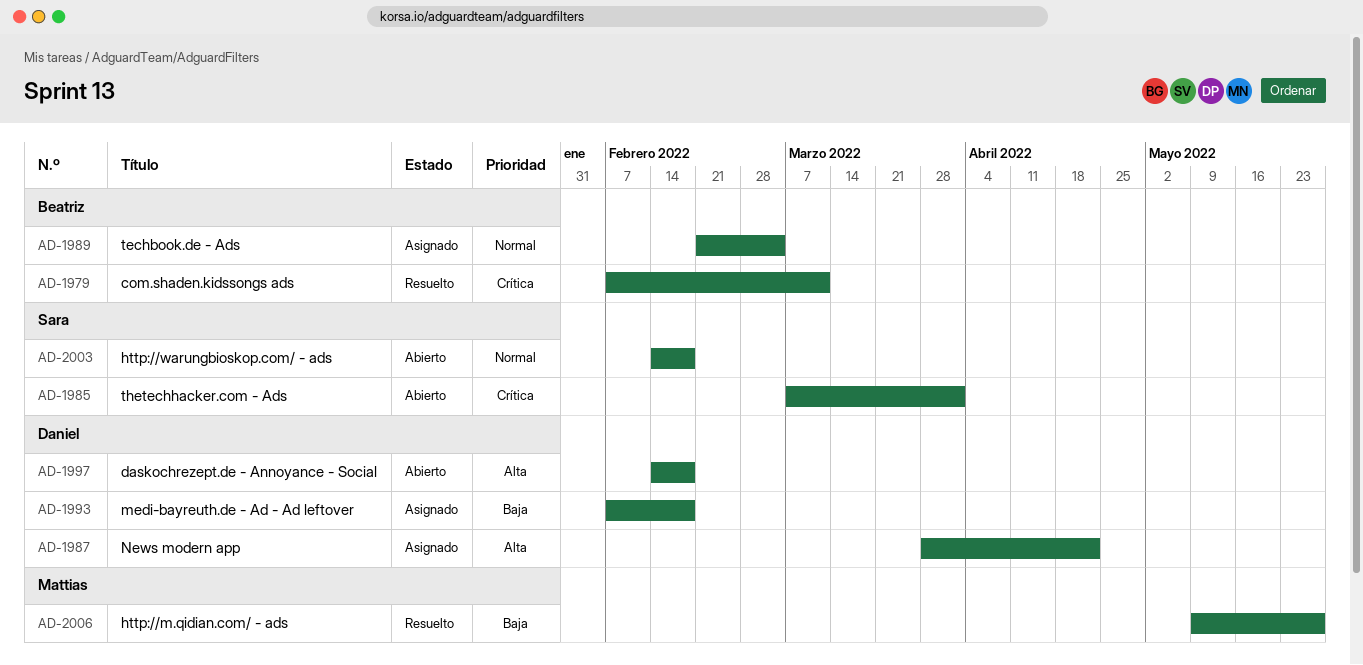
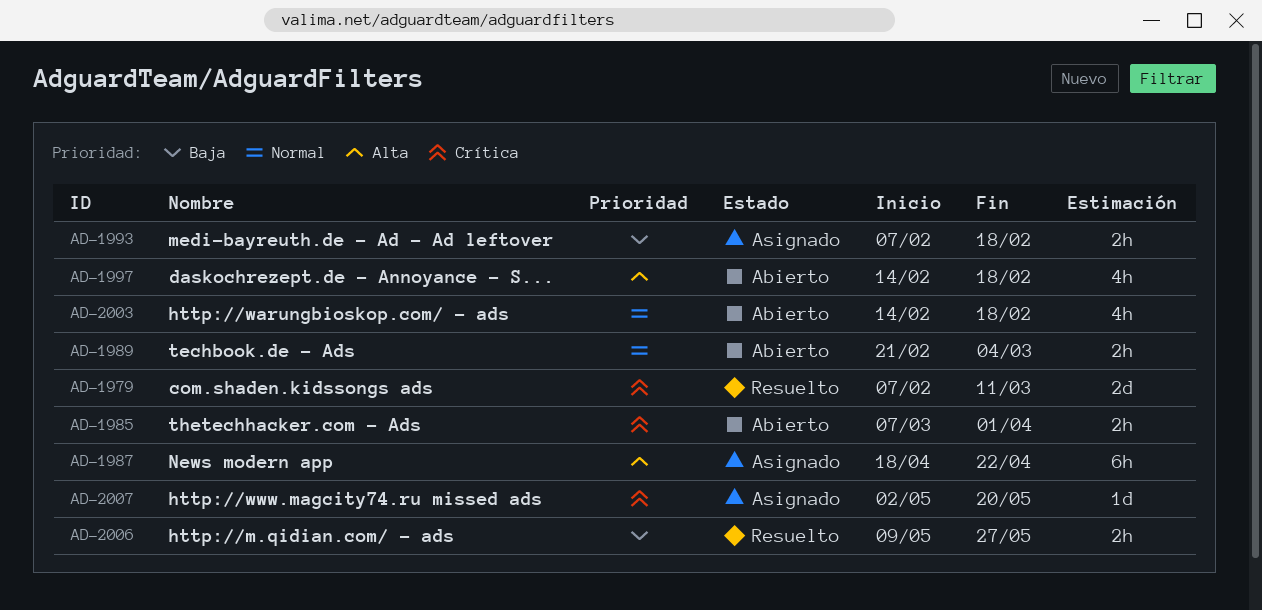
AD-1987, start: Mar 28 -> Apr 18
AD-1989, status: Asignado -> Abierto
AD-2007: none -> present

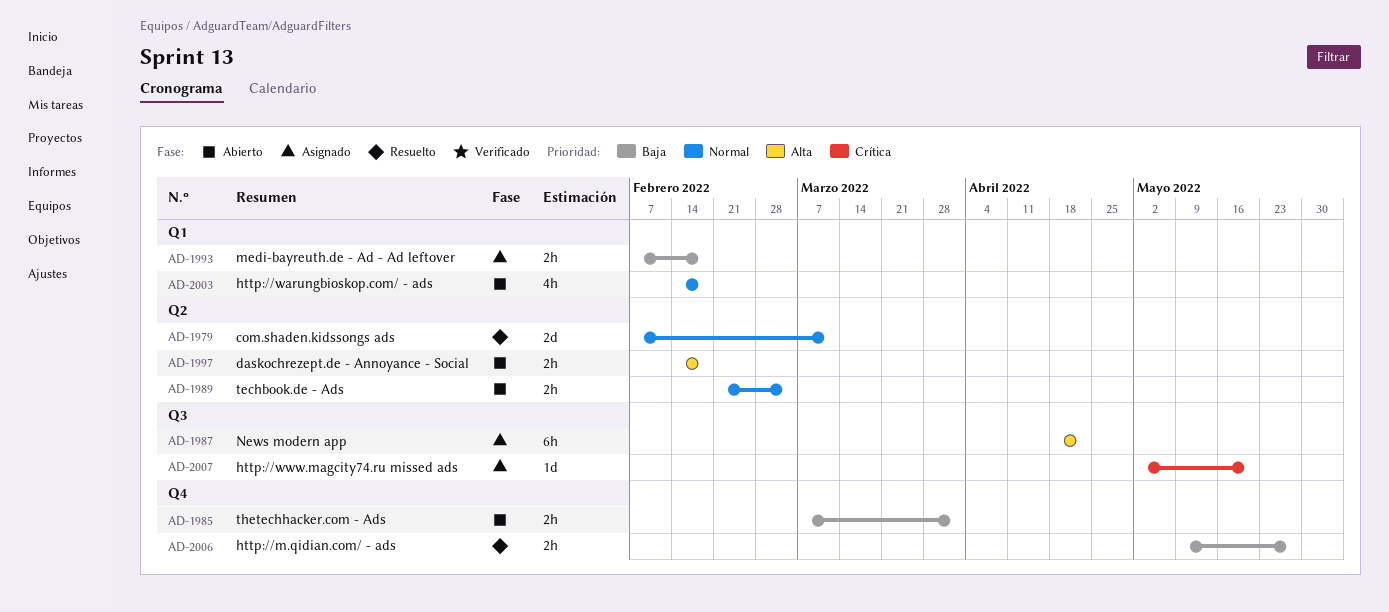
AD-1979, priority: Crítica -> Normal
AD-1985, priority: Crítica -> Baja
AD-1997, estimate: 4h -> 2h

